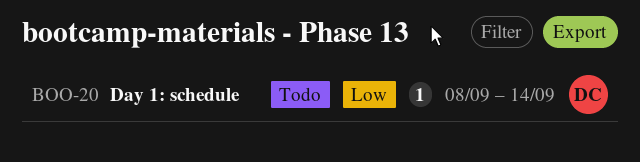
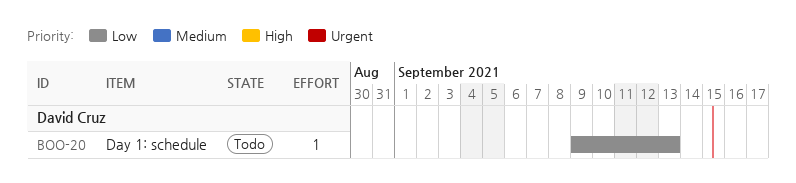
BOO-20, start: Sep 8 -> Sep 9
BOO-20, due: Sep 14 -> Sep 13

